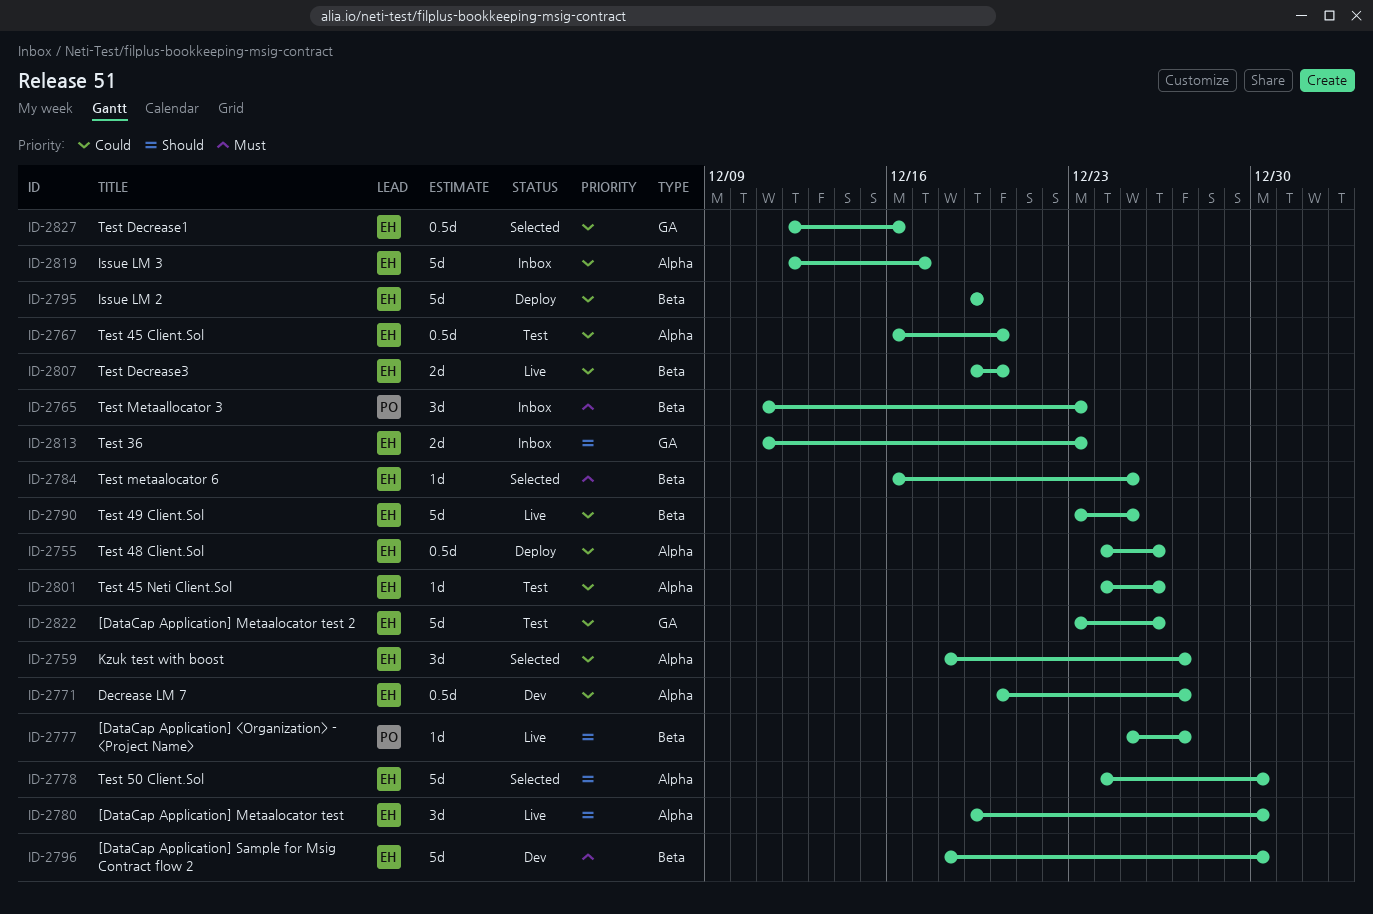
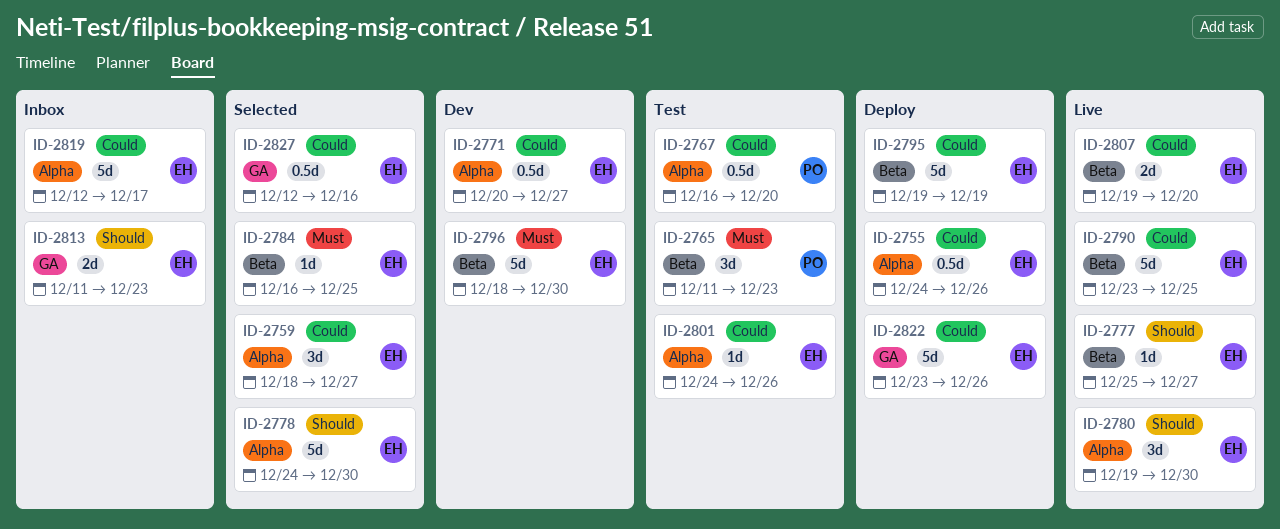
ID-2765, status: Inbox -> Test
ID-2767, owner: EH -> PO
ID-2777, owner: PO -> EH
ID-2822, status: Test -> Deploy

